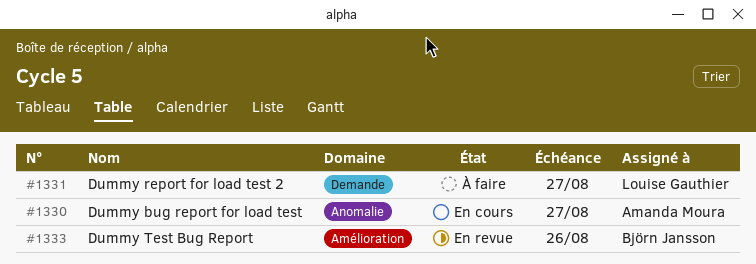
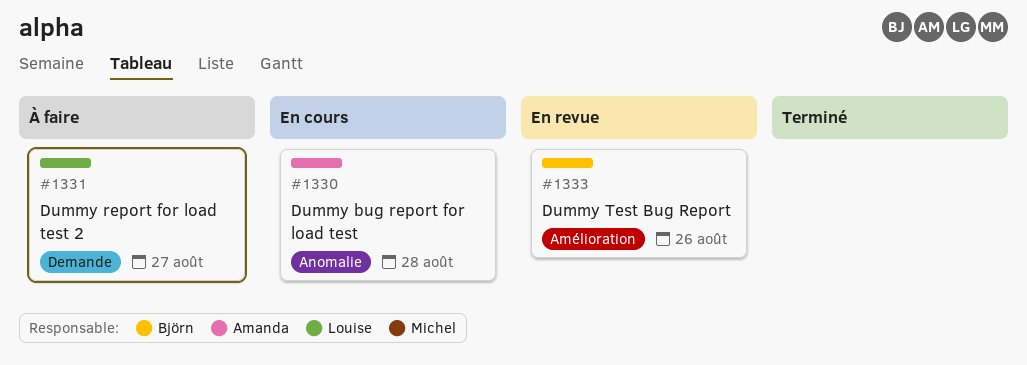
#1330, due: Aug 27 -> Aug 28

